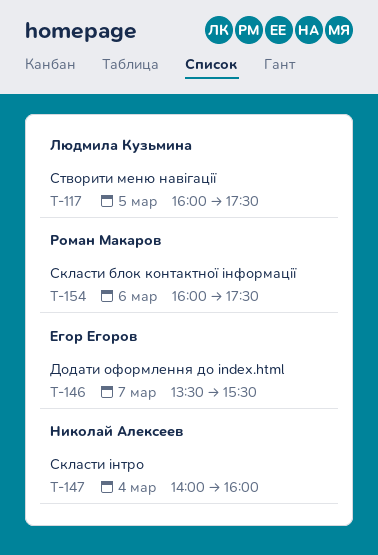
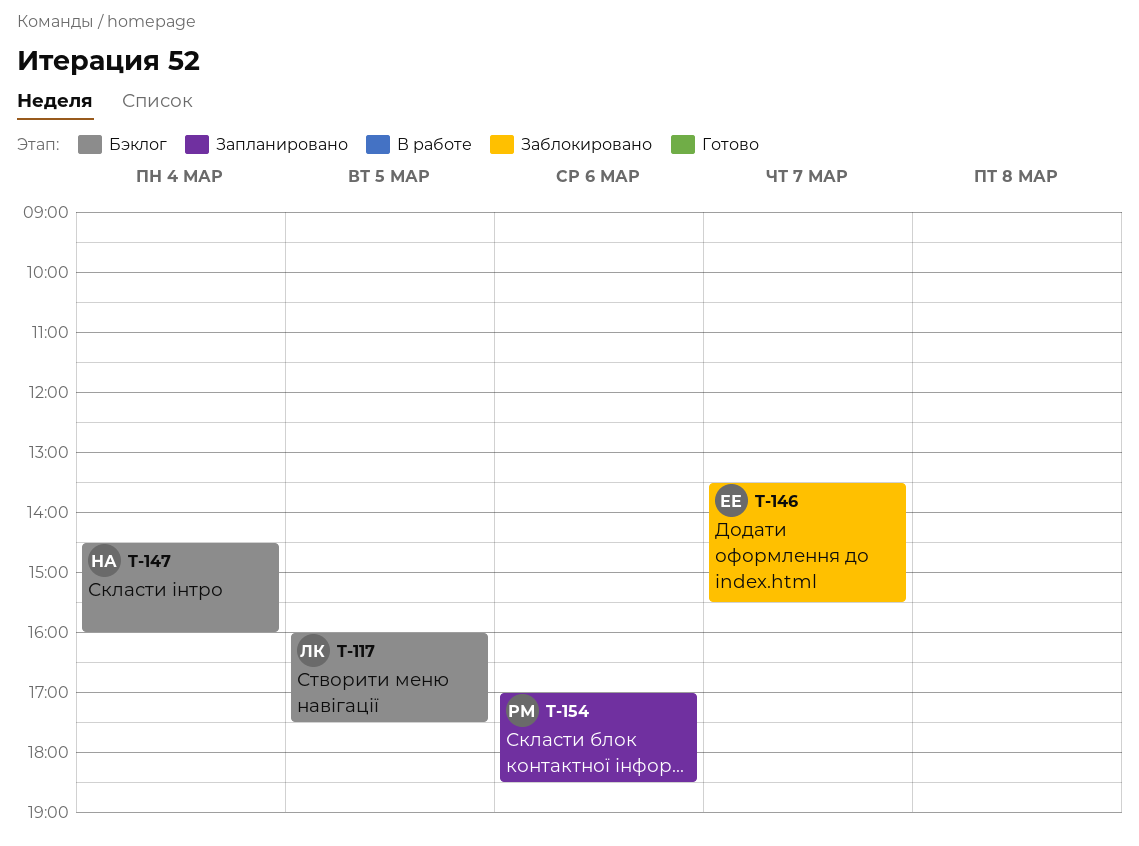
T-147, begins: 14:00 -> 14:30
T-154, begins: 16:00 -> 17:00
T-154, ends: 17:30 -> 18:30

